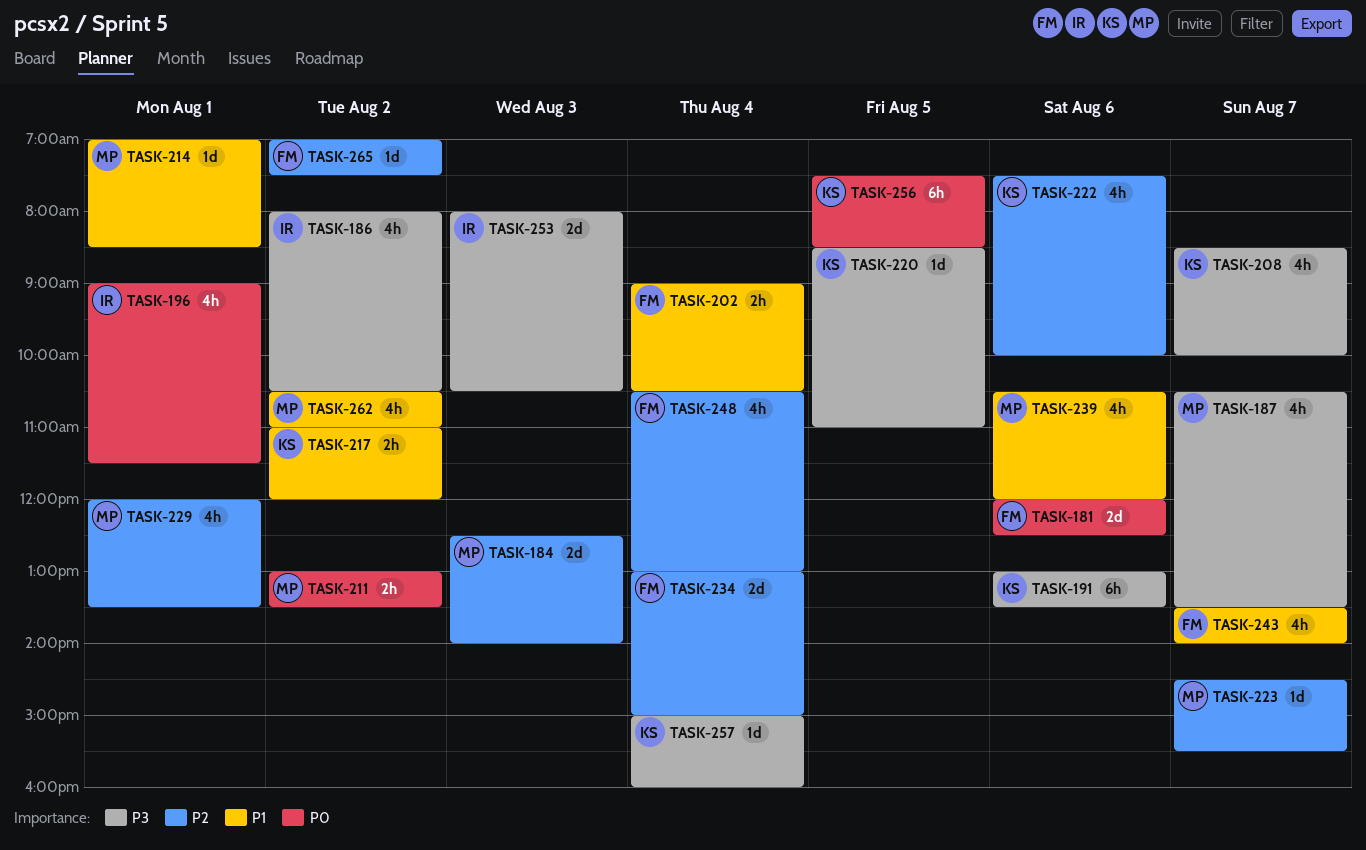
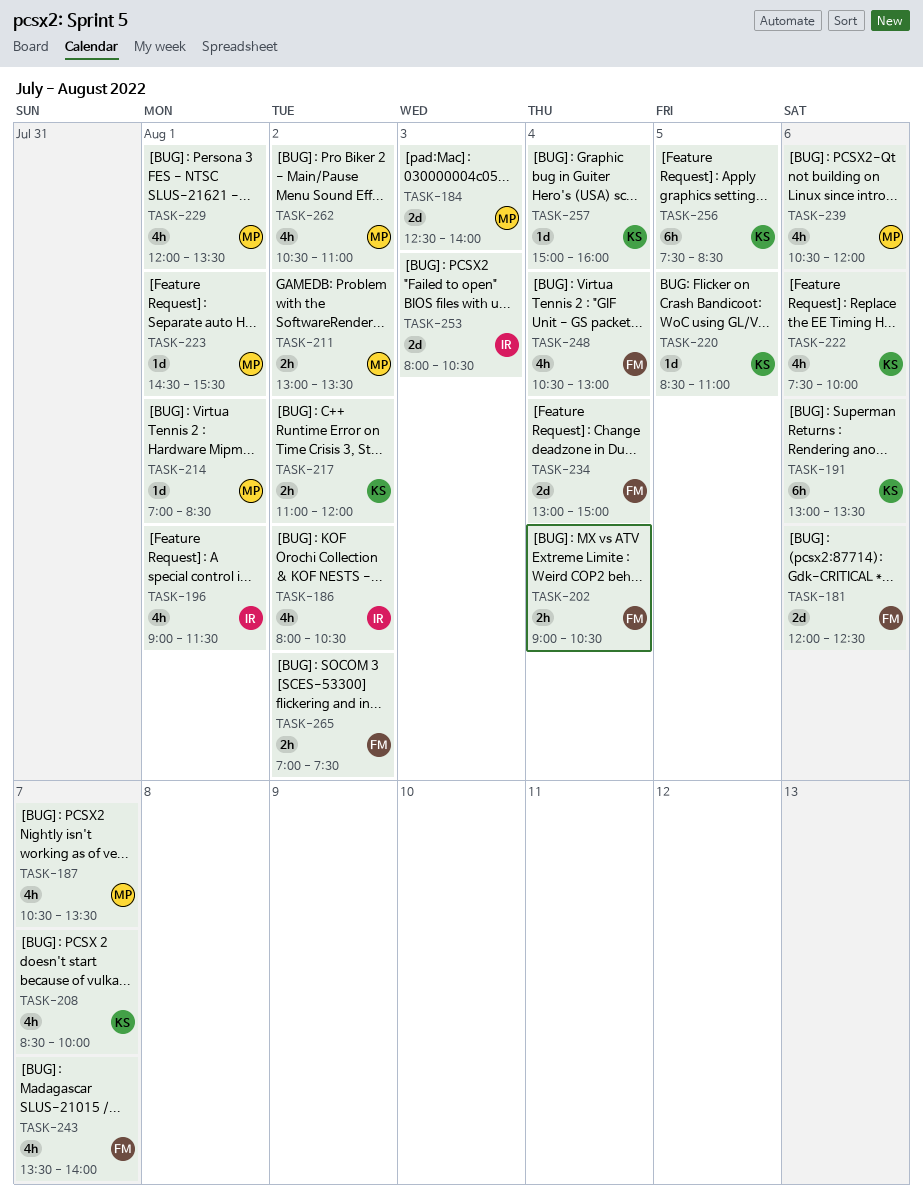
TASK-223, day: Aug 7 -> Aug 1
TASK-265, estimate: 1d -> 2h

